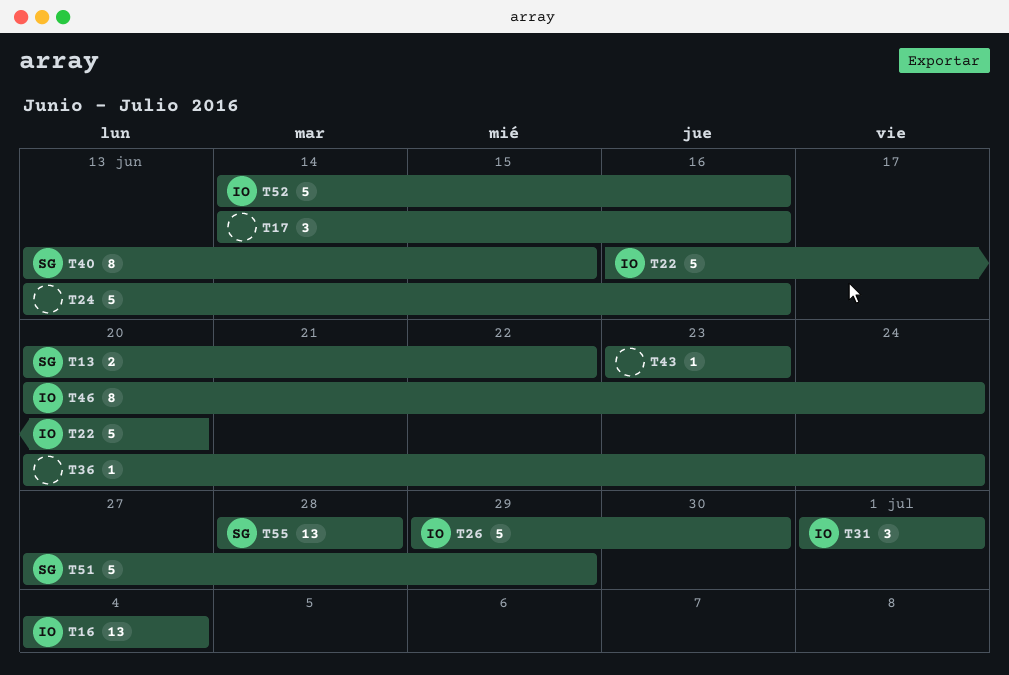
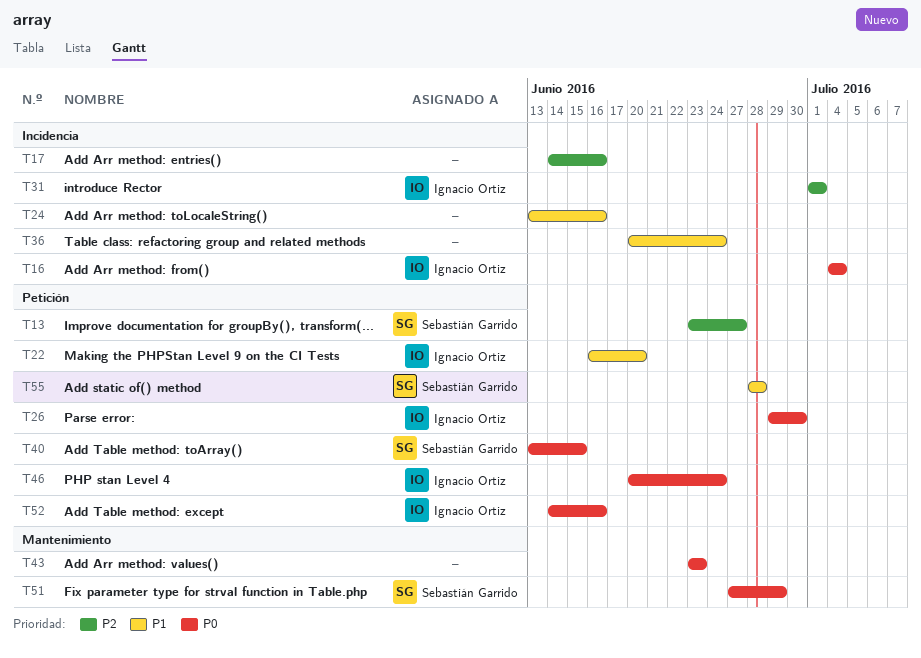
T13, start: Jun 20 -> Jun 23
T13, due: Jun 22 -> Jun 27

